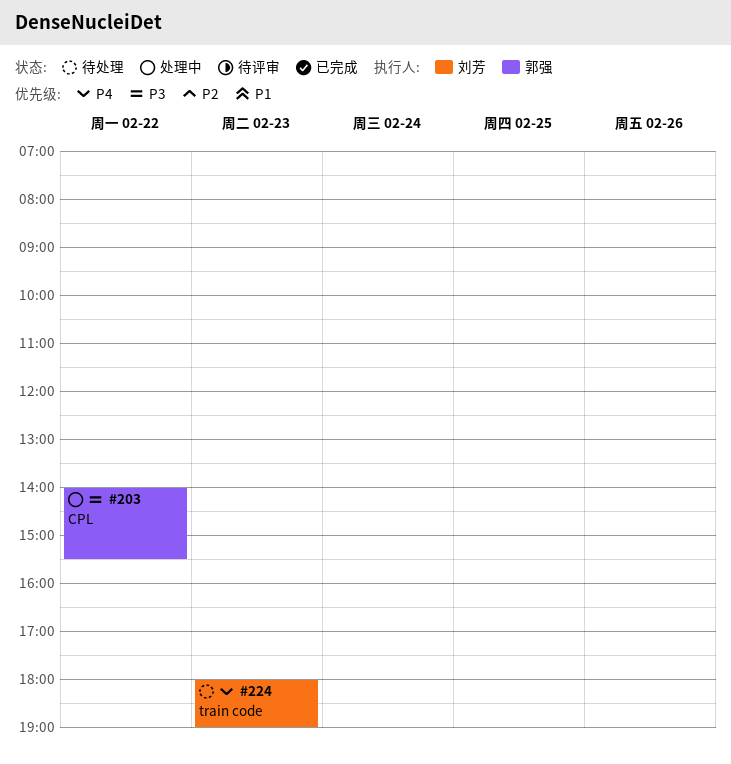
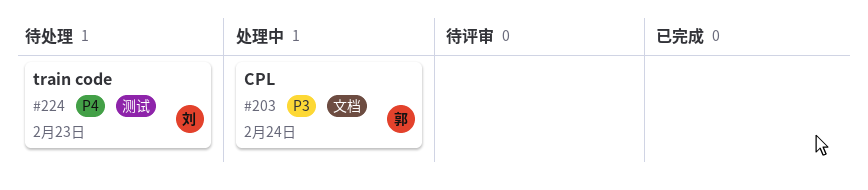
#203, day: Feb 22 -> Feb 24

